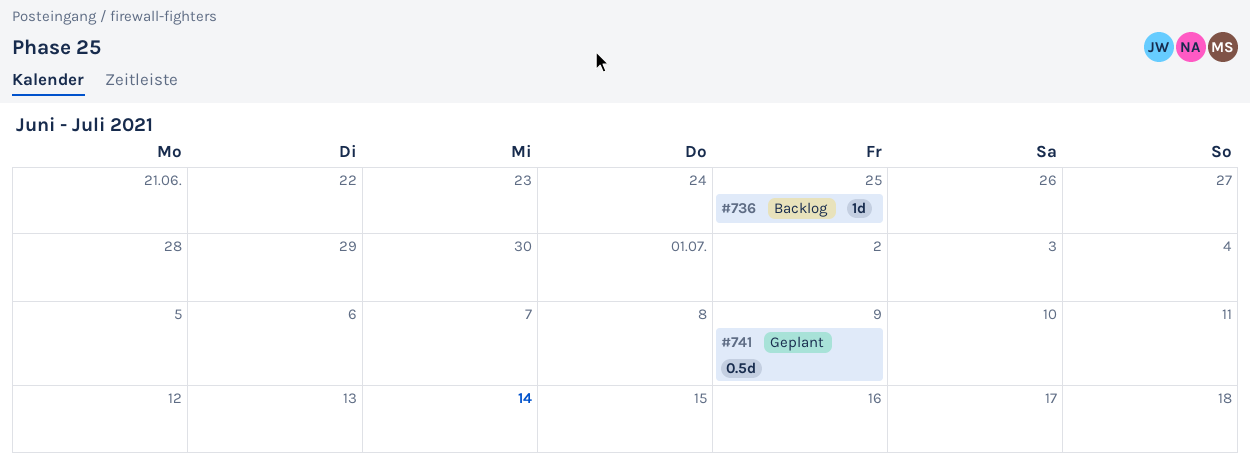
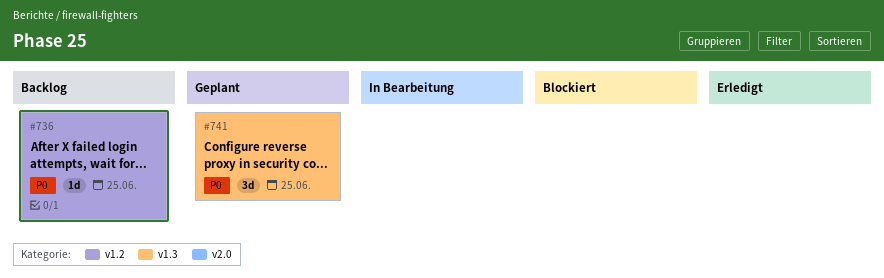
#741, estimate: 0.5d -> 3d
#741, due: Jul 9 -> Jun 25

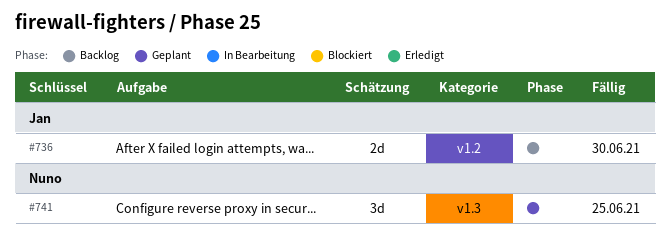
#736, estimate: 1d -> 2d
#736, due: Jun 25 -> Jun 30

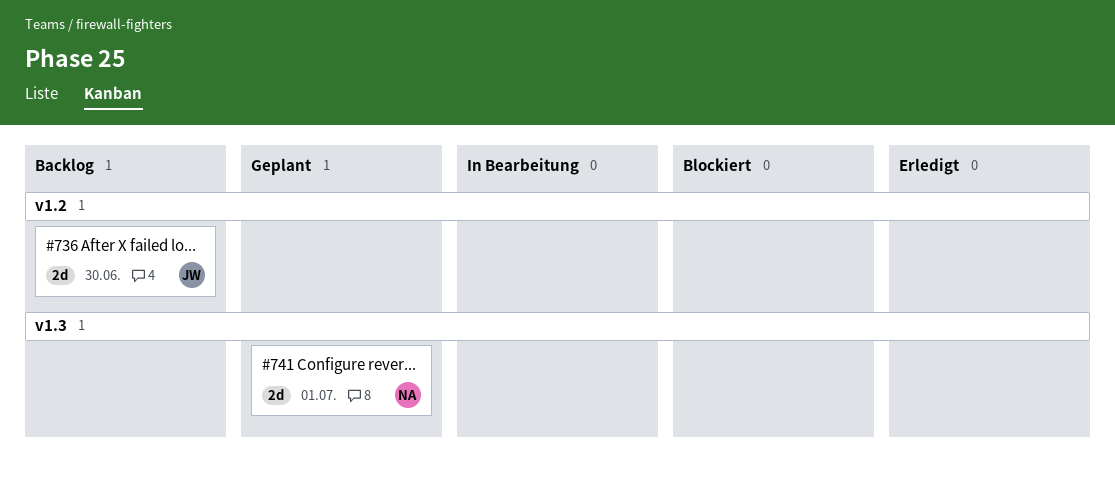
#741, estimate: 3d -> 2d
#741, due: Jun 25 -> Jul 1

